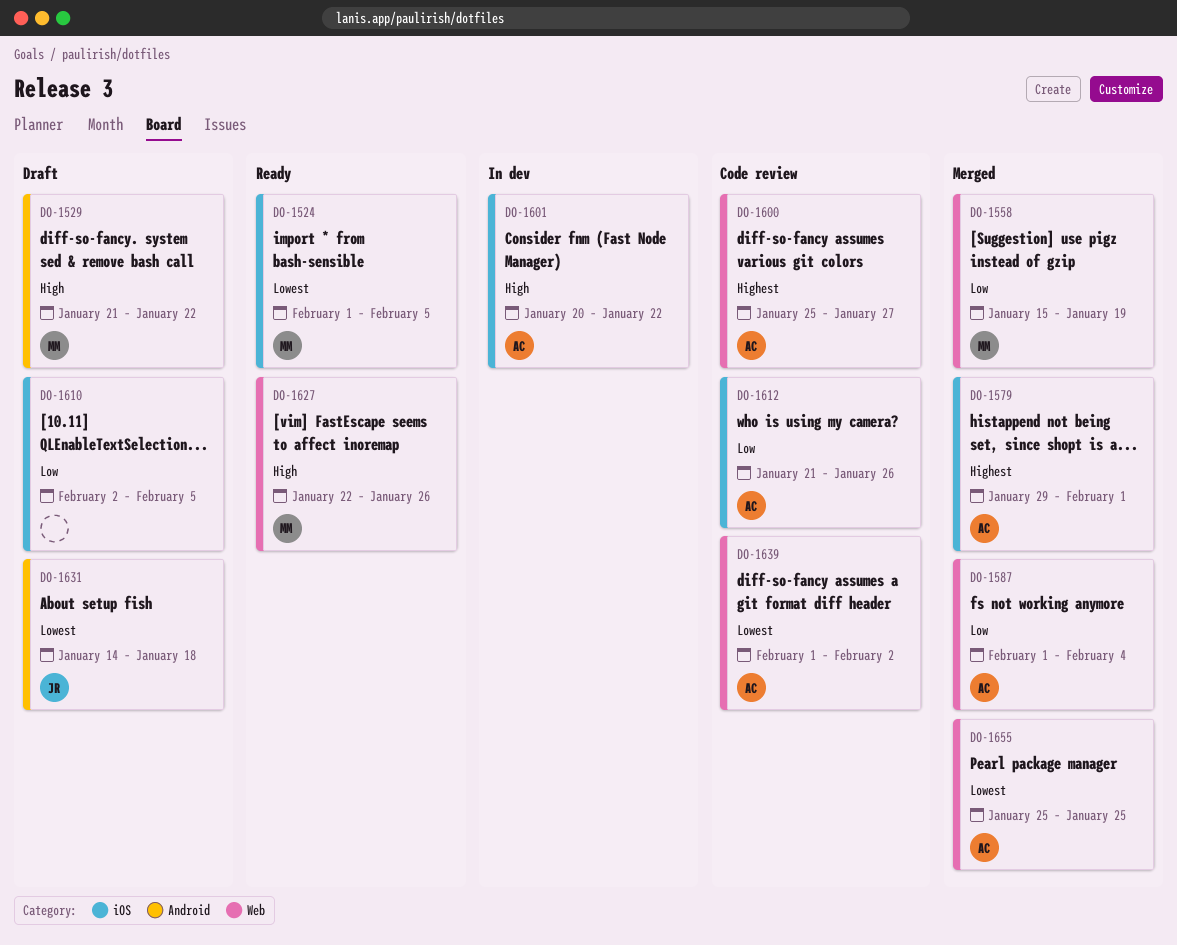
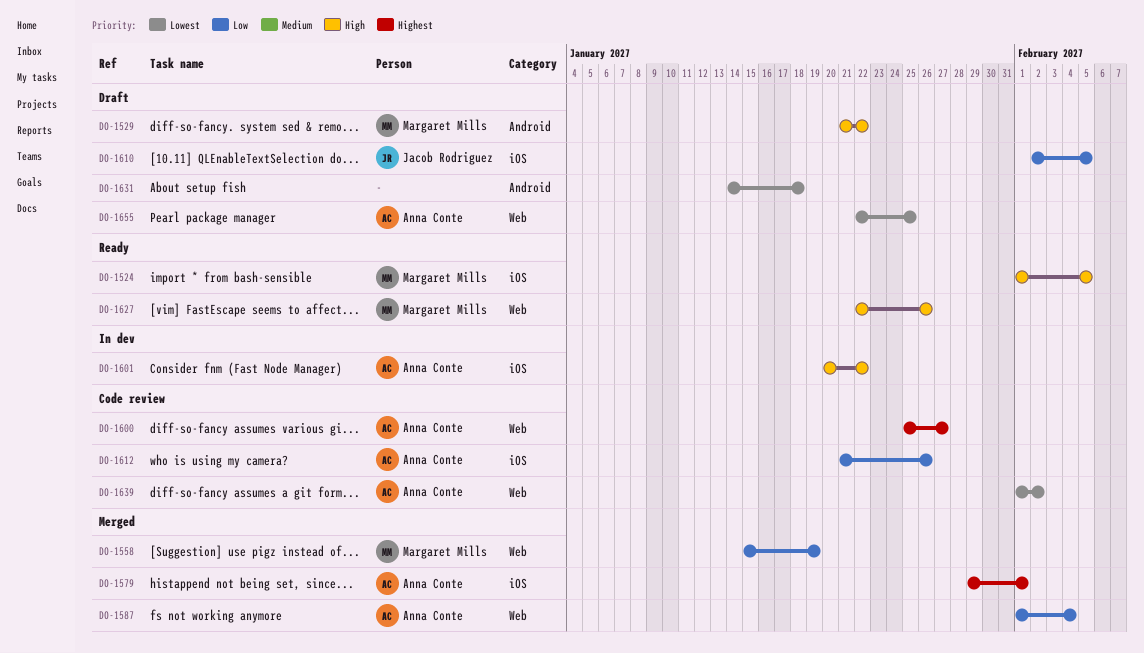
DO-1524, priority: Lowest -> High
DO-1610, owner: none -> Jacob Rodriguez
DO-1631, owner: Jacob Rodriguez -> none
DO-1655, status: Merged -> Draft
DO-1655, start: Jan 25 -> Jan 22

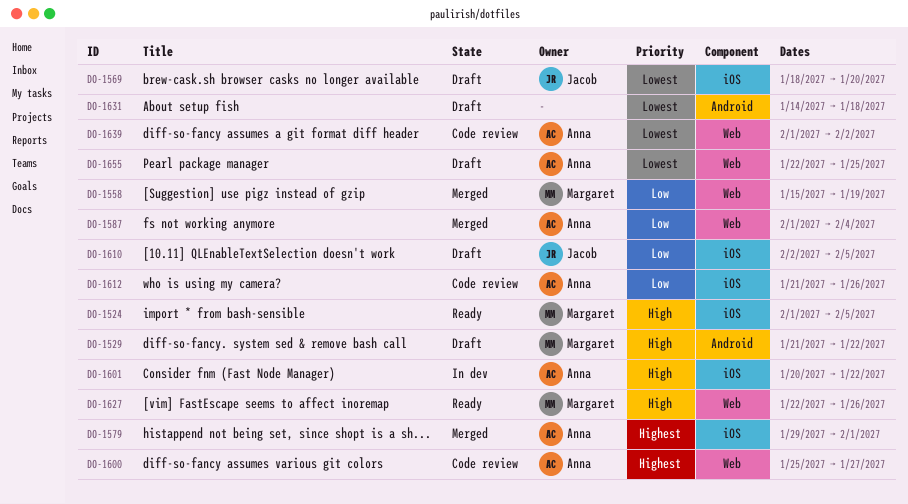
DO-1569: none -> present

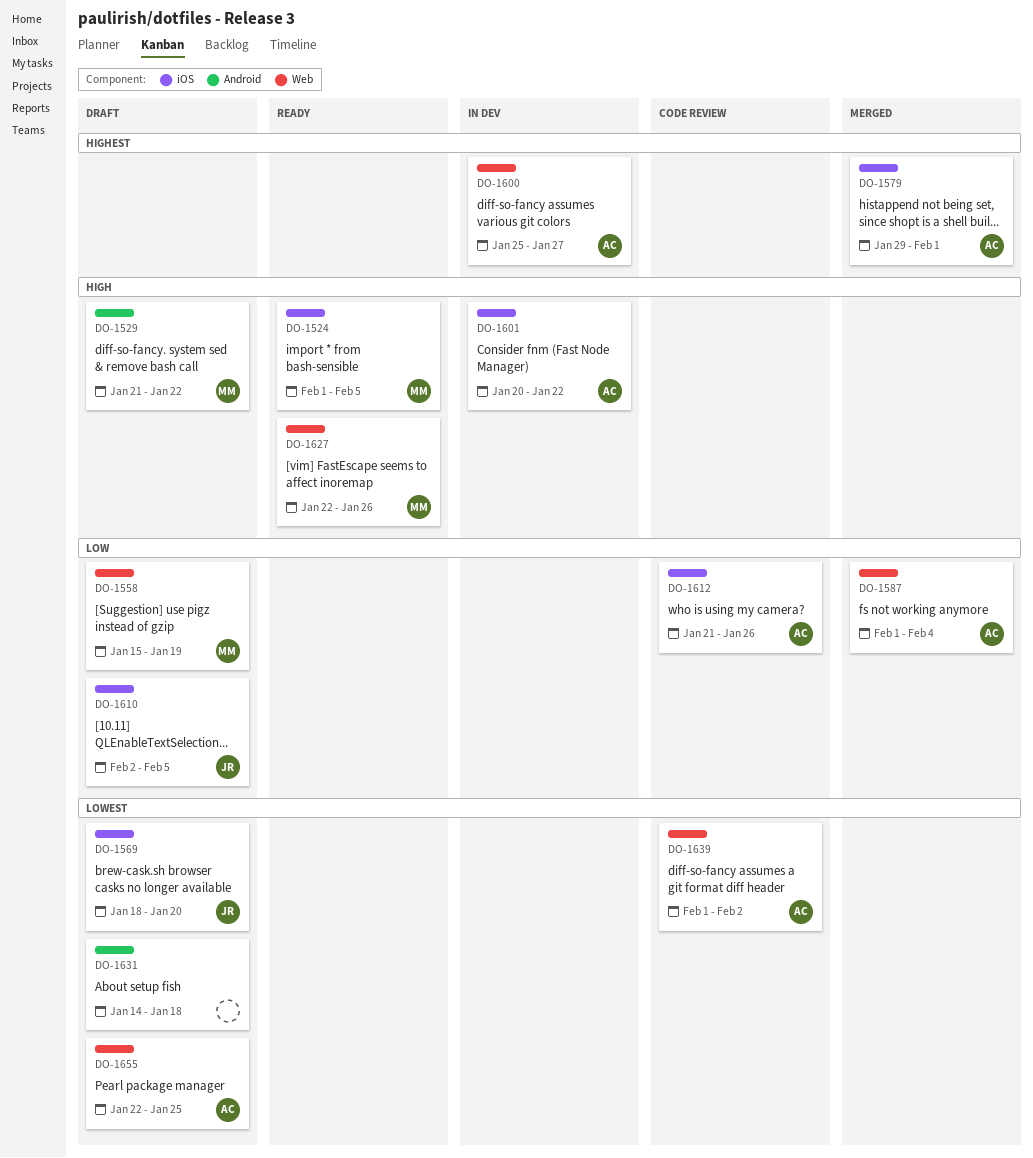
DO-1558, status: Merged -> Draft
DO-1600, status: Code review -> In dev

